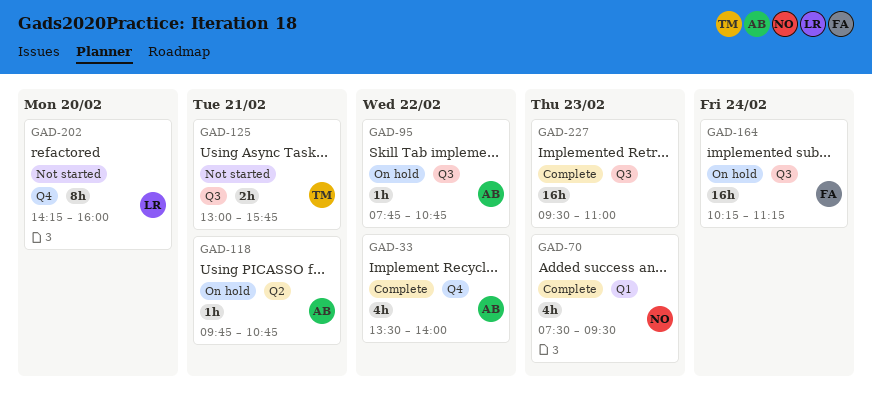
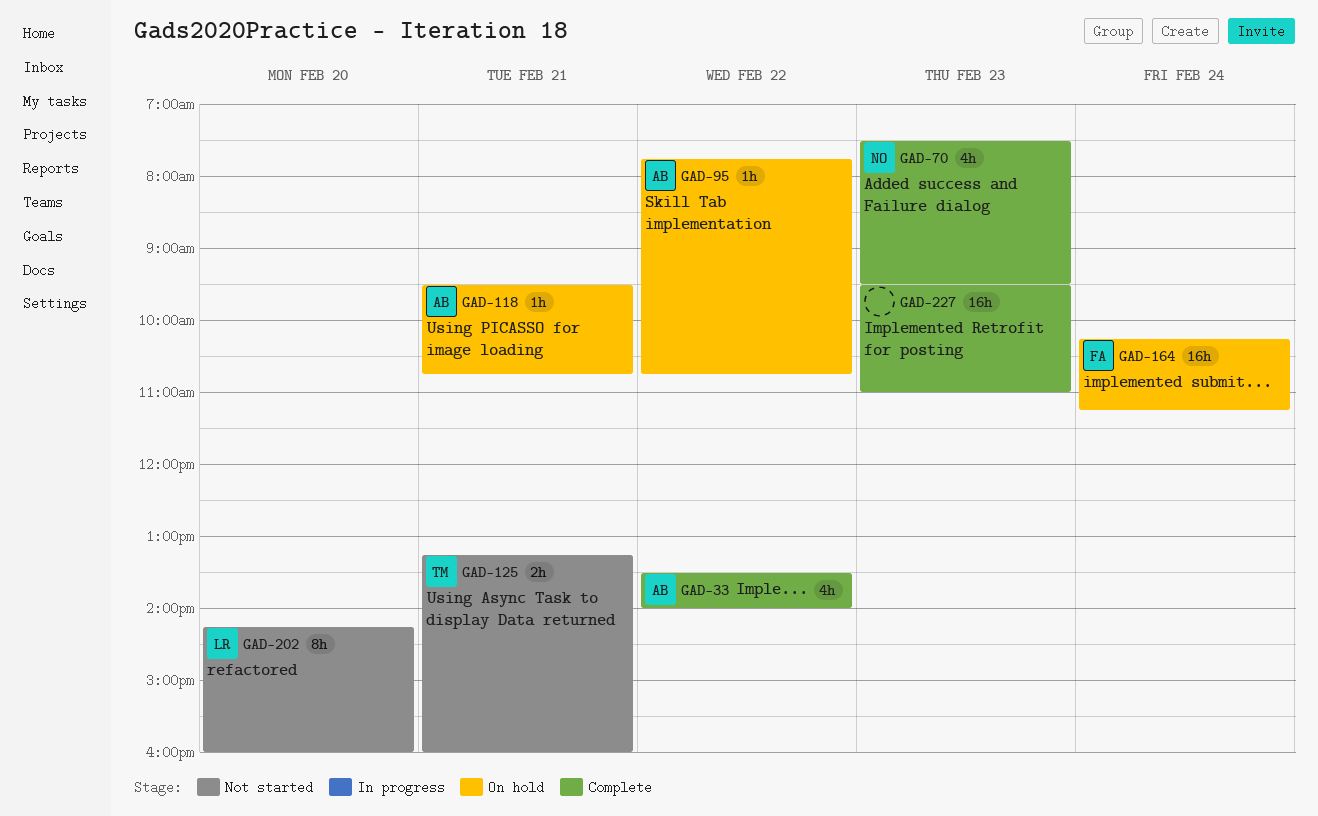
GAD-118, begins: 09:45 -> 09:30
GAD-125, begins: 13:00 -> 13:15
GAD-125, ends: 15:45 -> 16:00

